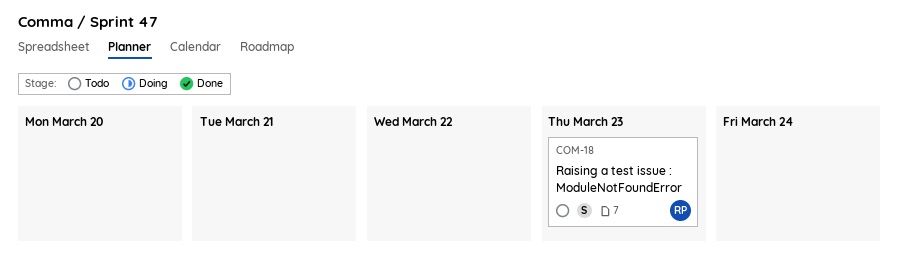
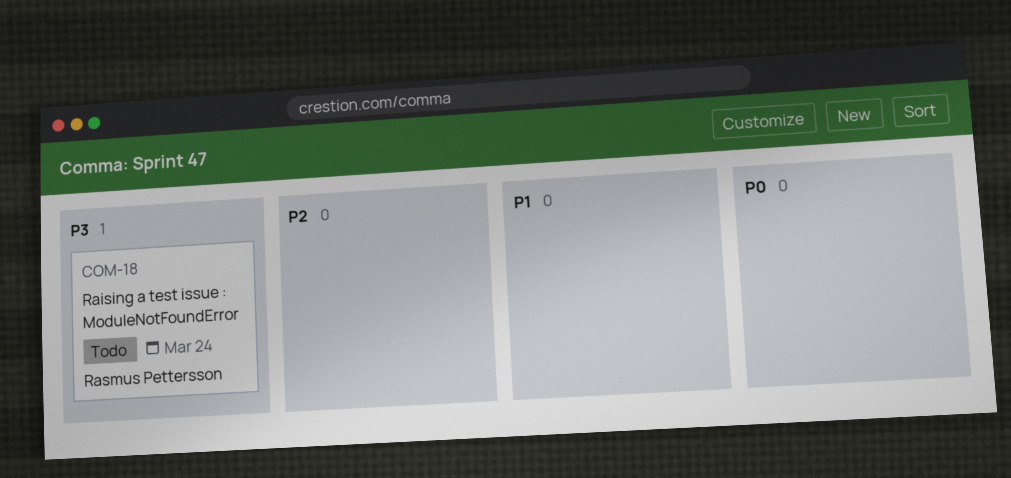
COM-18, due: Mar 23 -> Mar 24

